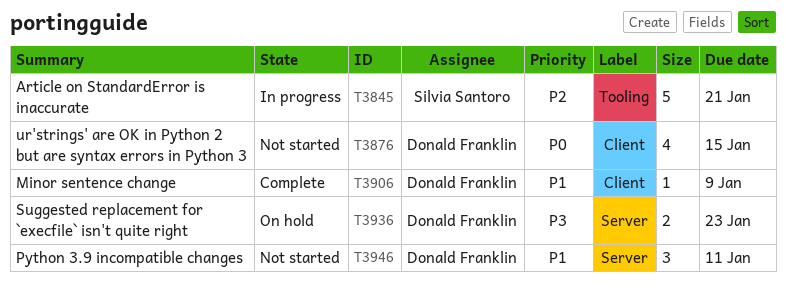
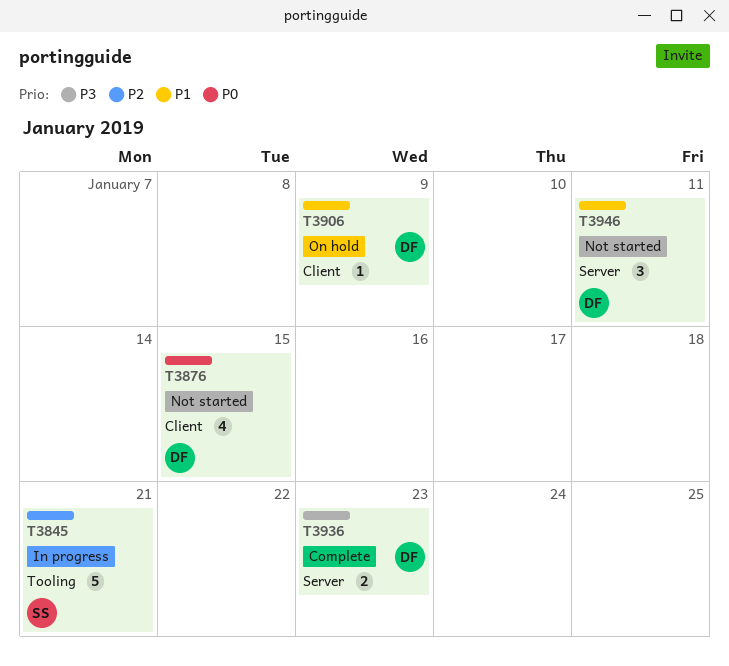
T3906, status: Complete -> On hold
T3936, status: On hold -> Complete

